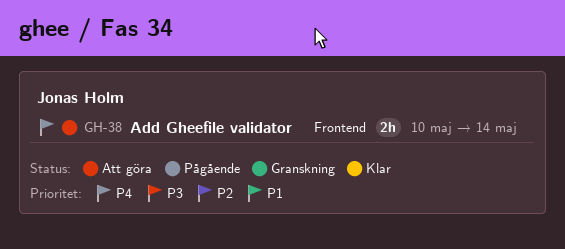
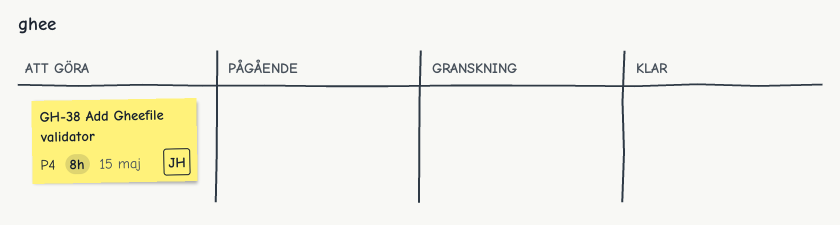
GH-38, estimate: 2h -> 8h
GH-38, due: May 14 -> May 15

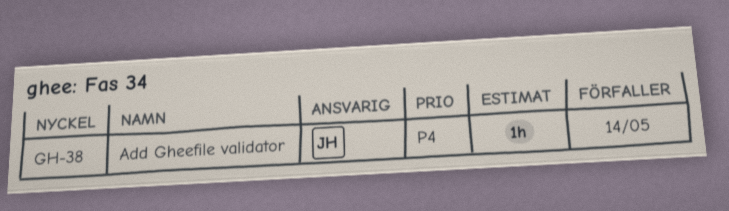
GH-38, estimate: 8h -> 1h
GH-38, due: May 15 -> May 14

